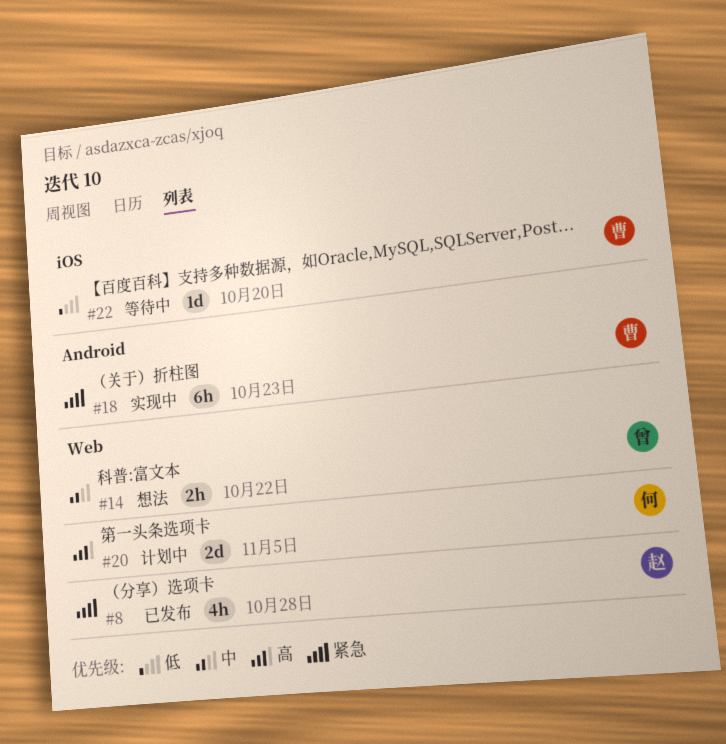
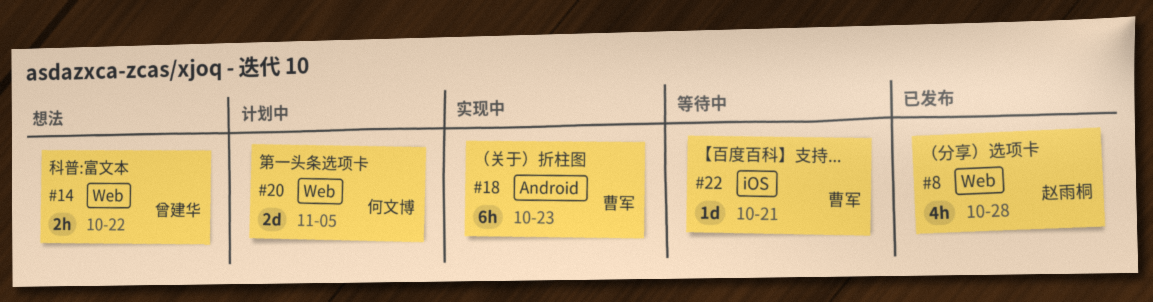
#22, due: Oct 20 -> Oct 21

